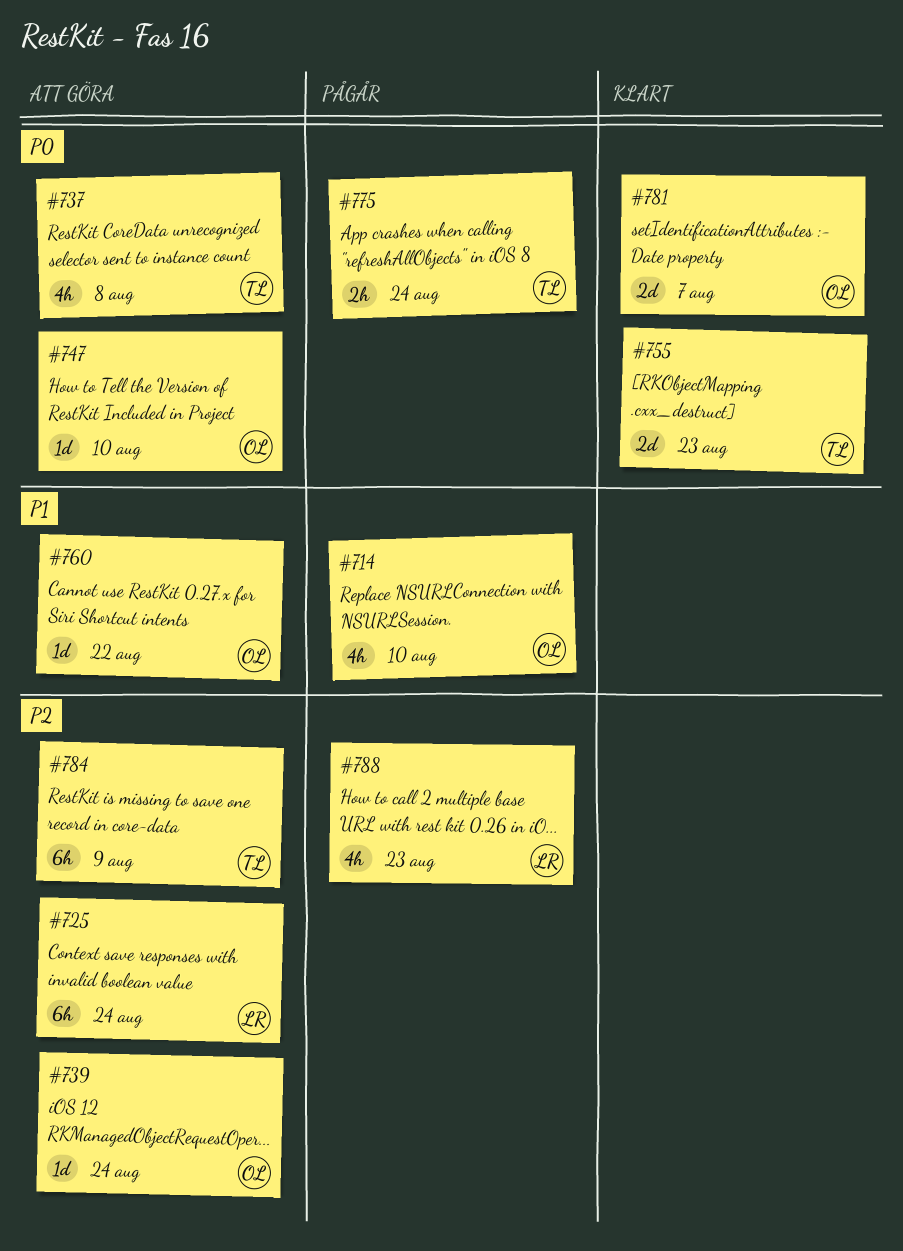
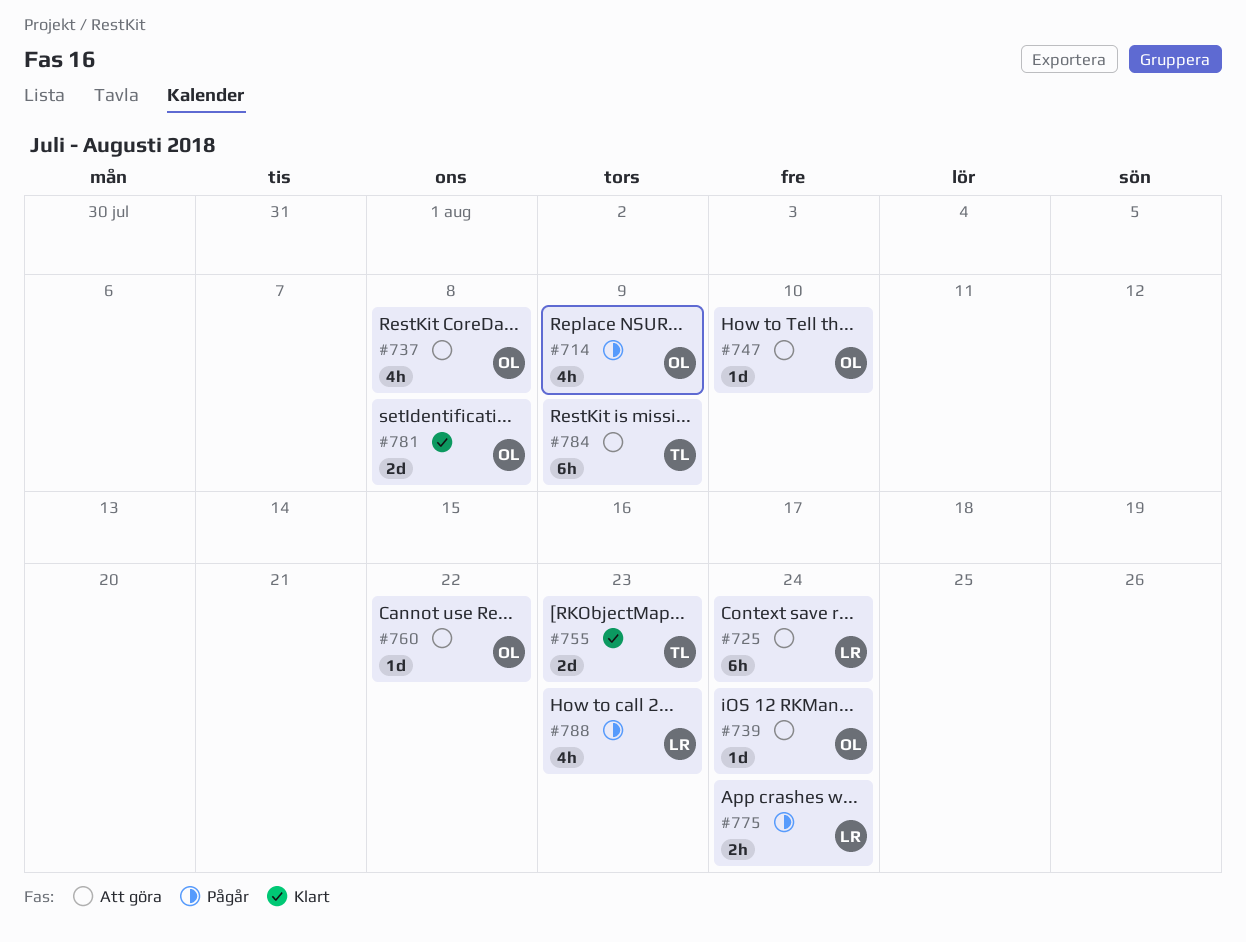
#714, due: Aug 10 -> Aug 9
#737, owner: TL -> OL
#775, owner: TL -> LR
#781, due: Aug 7 -> Aug 8

